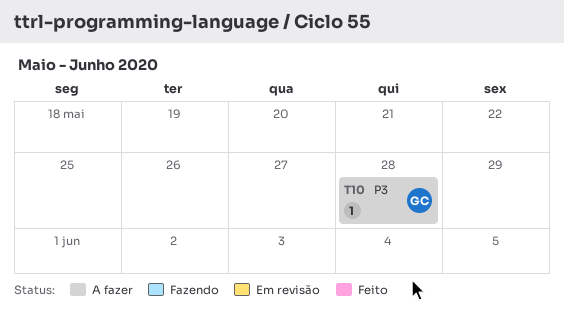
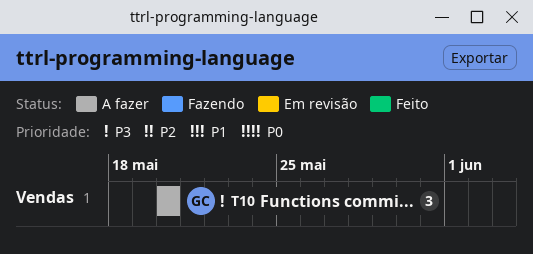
T10, estimate: 1 -> 3
T10, due: May 28 -> May 20

